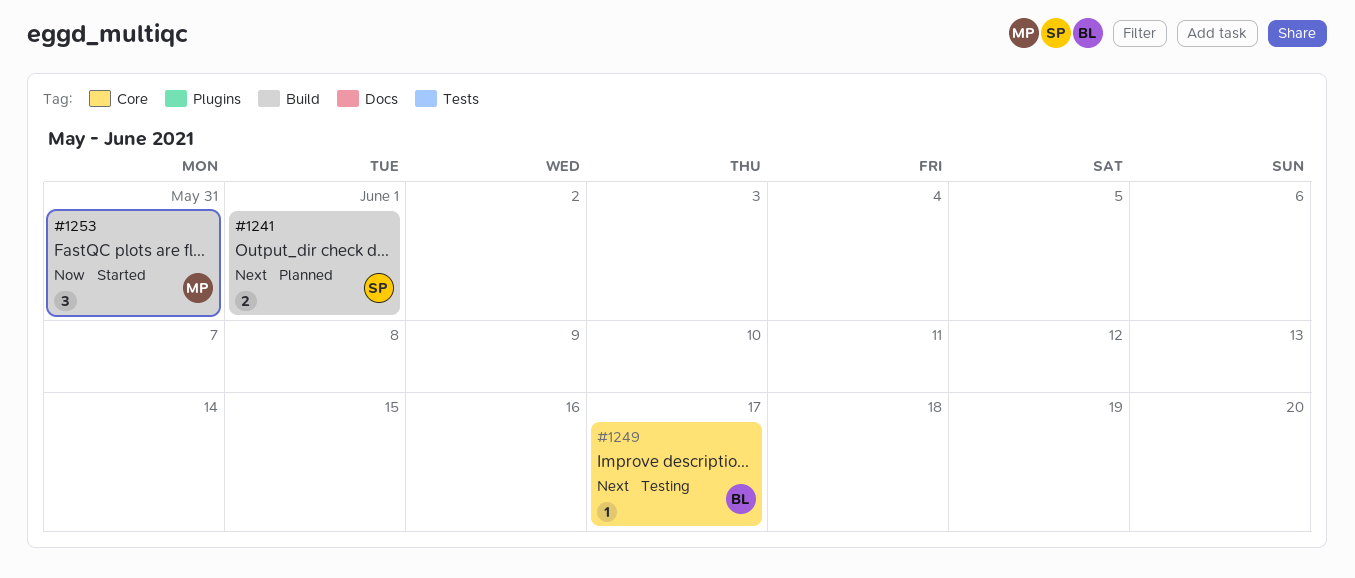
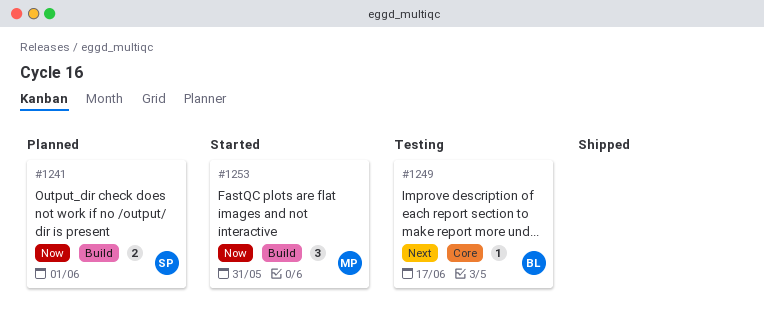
#1241, priority: Next -> Now

